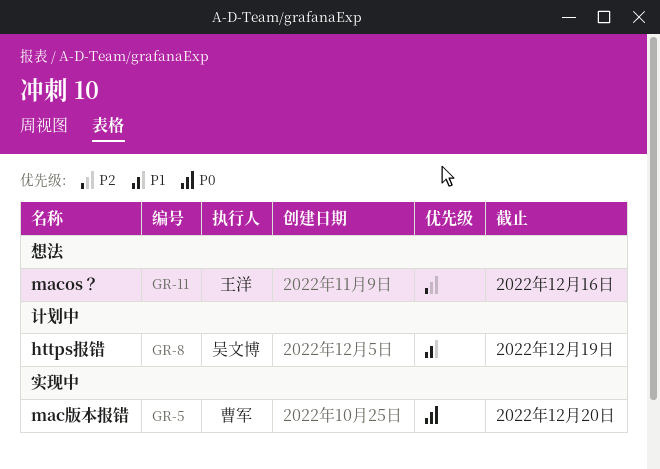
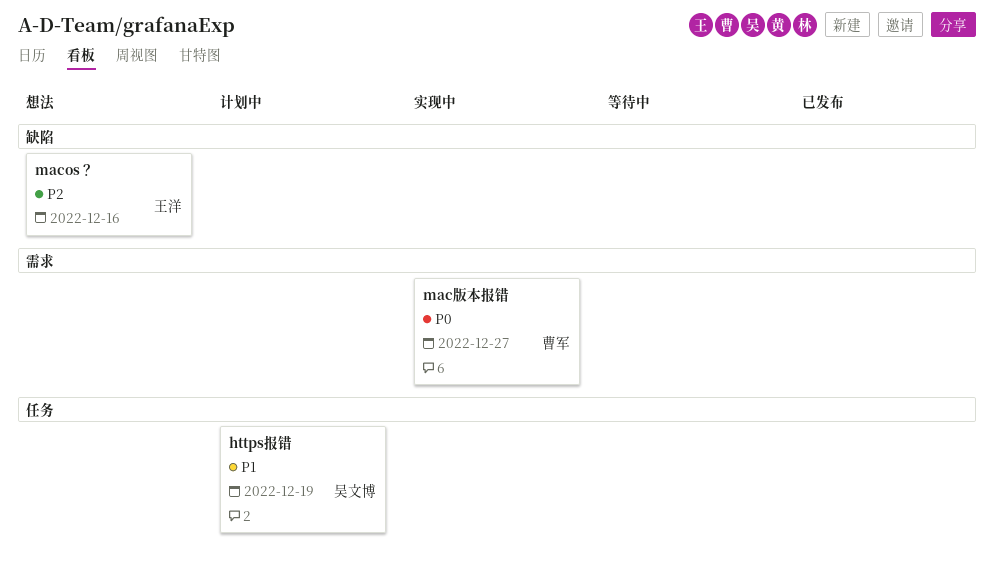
mac版本报错, due: Dec 20 -> Dec 27

